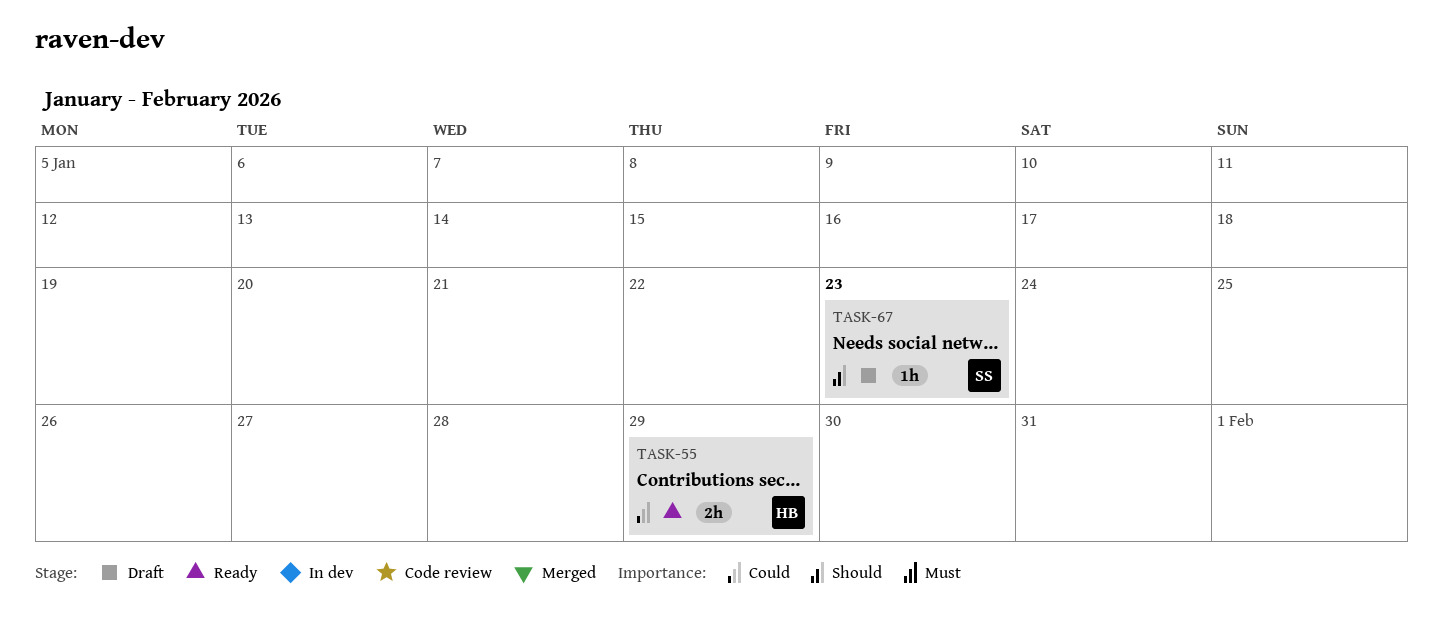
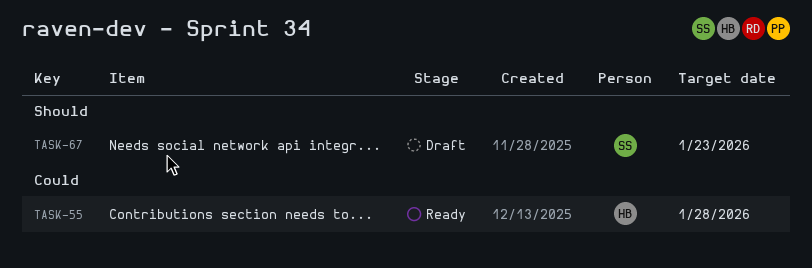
TASK-55, due: Jan 29 -> Jan 28

